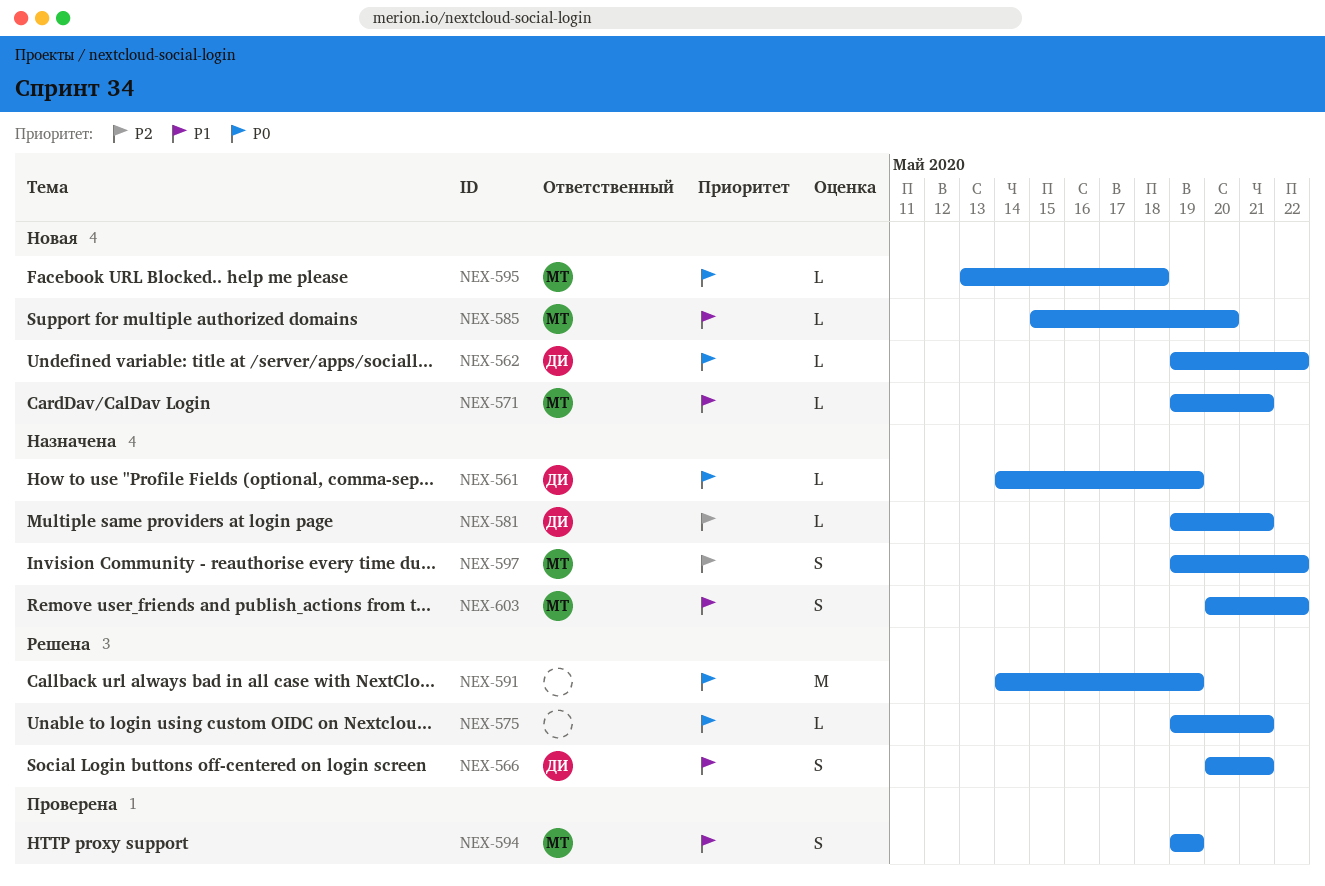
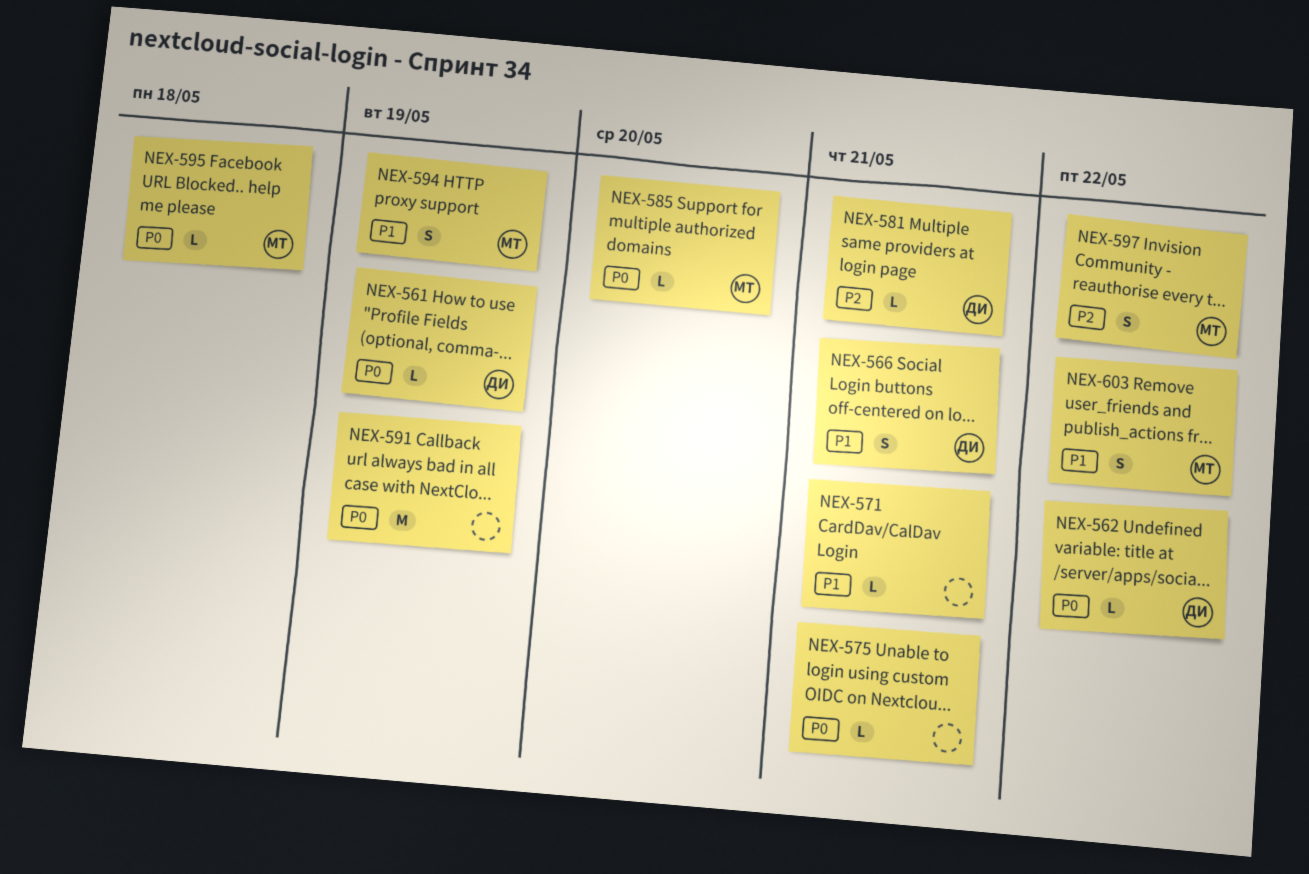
NEX-571, owner: МТ -> none
NEX-585, priority: P1 -> P0

